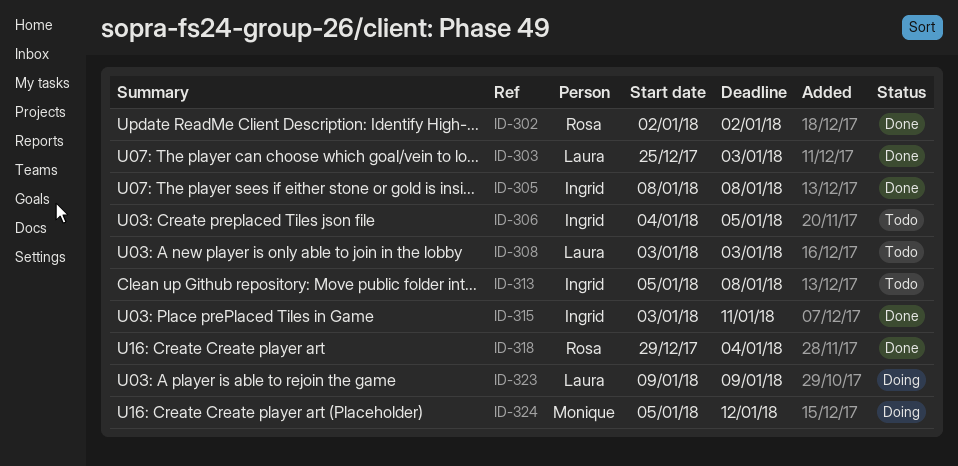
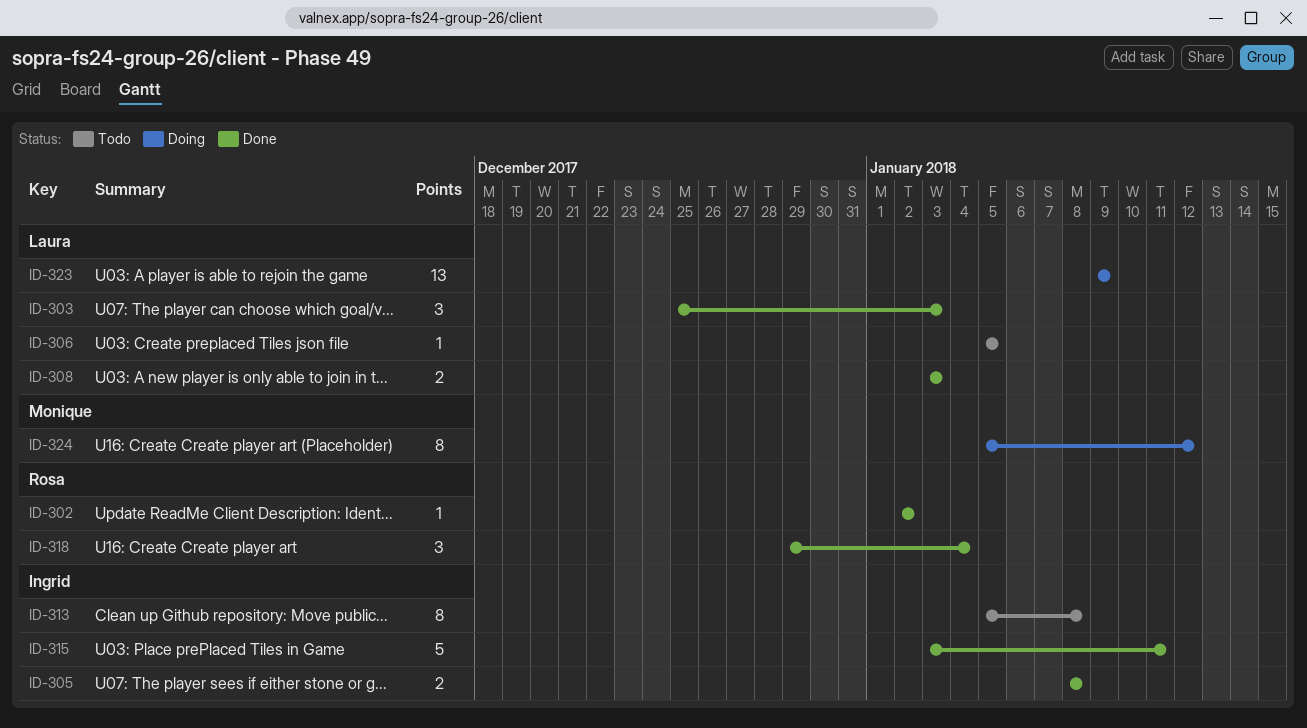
ID-306, owner: Ingrid -> Laura
ID-306, start: Jan 4 -> Jan 5
ID-308, status: Todo -> Done

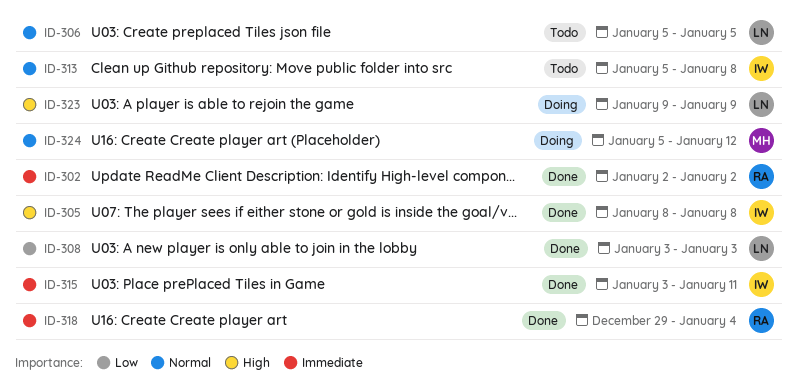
ID-303: present -> none

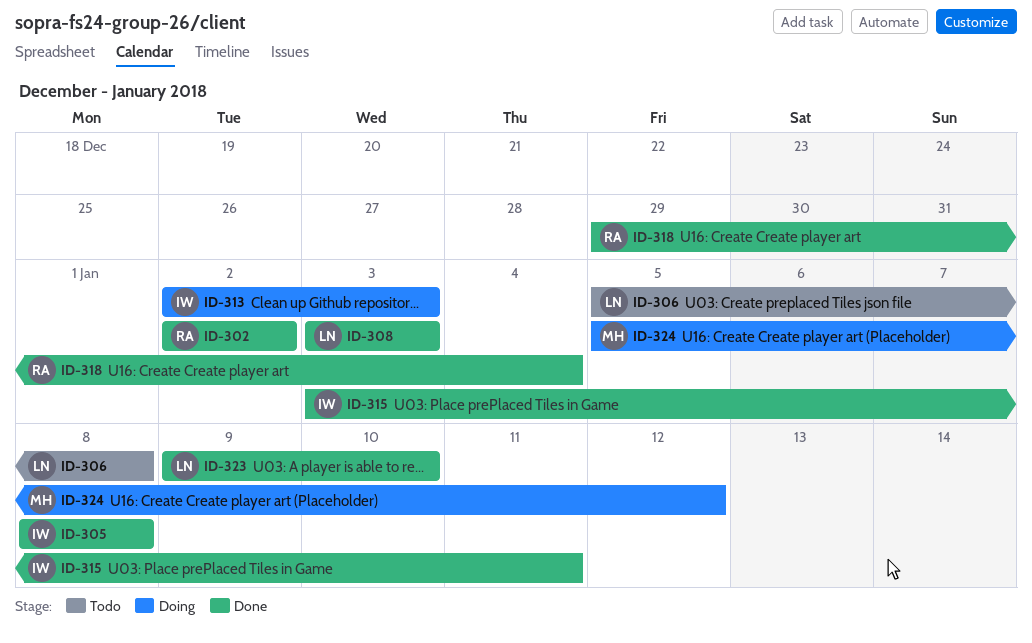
ID-306, due: Jan 5 -> Jan 8
ID-313, status: Todo -> Doing
ID-313, start: Jan 5 -> Jan 2
ID-313, due: Jan 8 -> Jan 3
ID-323, status: Doing -> Done
ID-323, due: Jan 9 -> Jan 10

